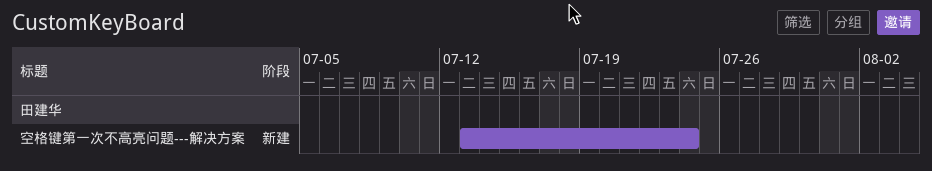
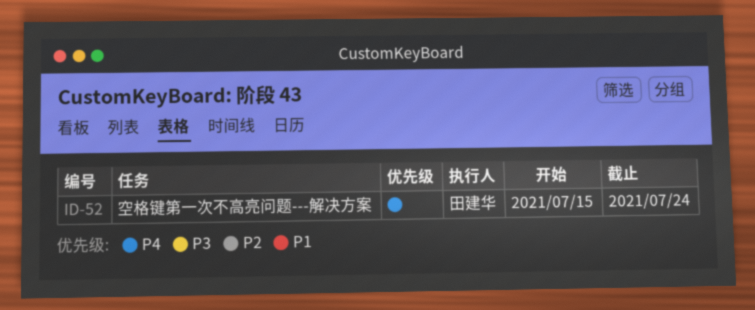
空格键第一次不高亮问题---解决方案, start: Jul 13 -> Jul 15

